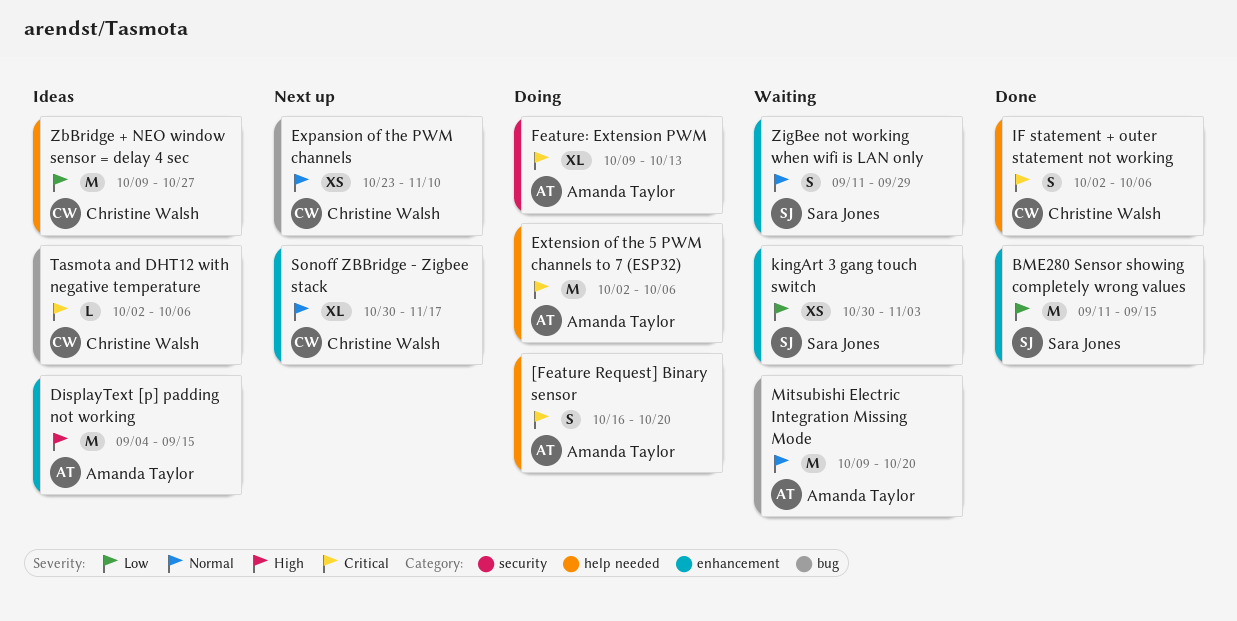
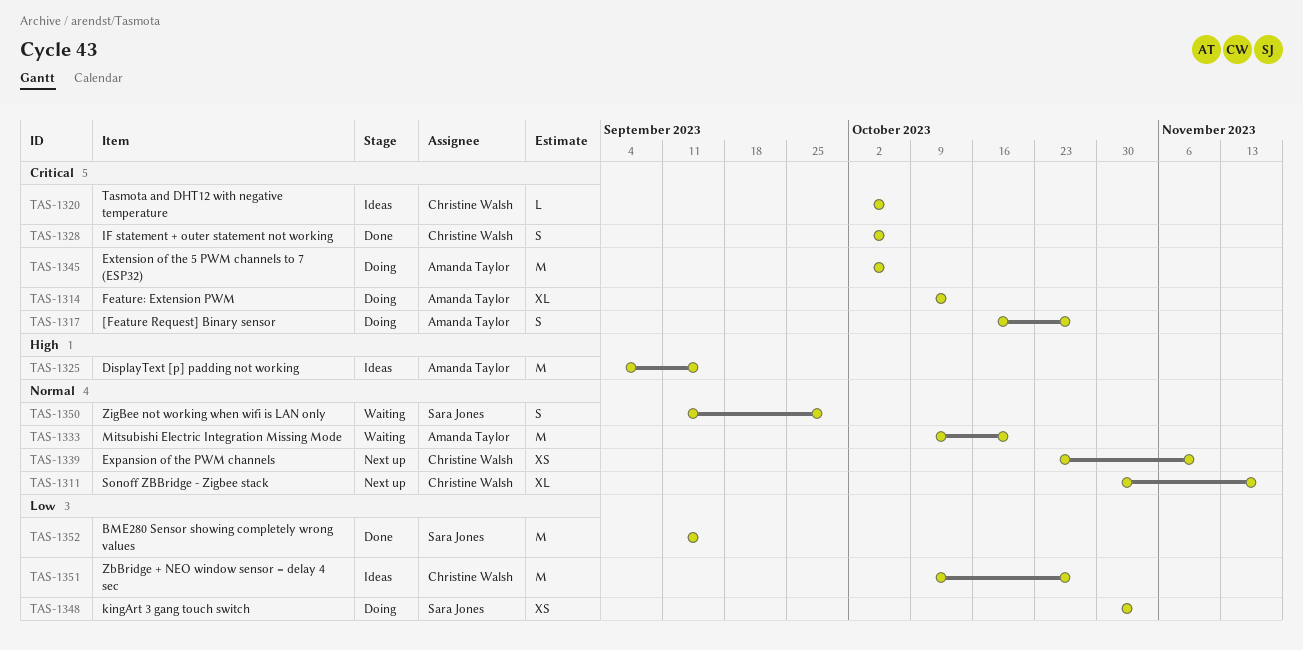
[Feature Request] Binary sensor, due: Oct 20 -> Oct 27
kingArt 3 gang touch switch, status: Waiting -> Doing

